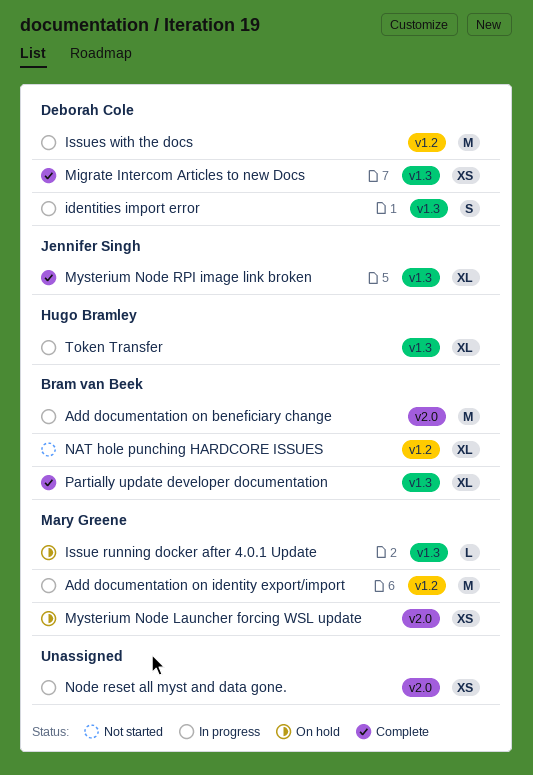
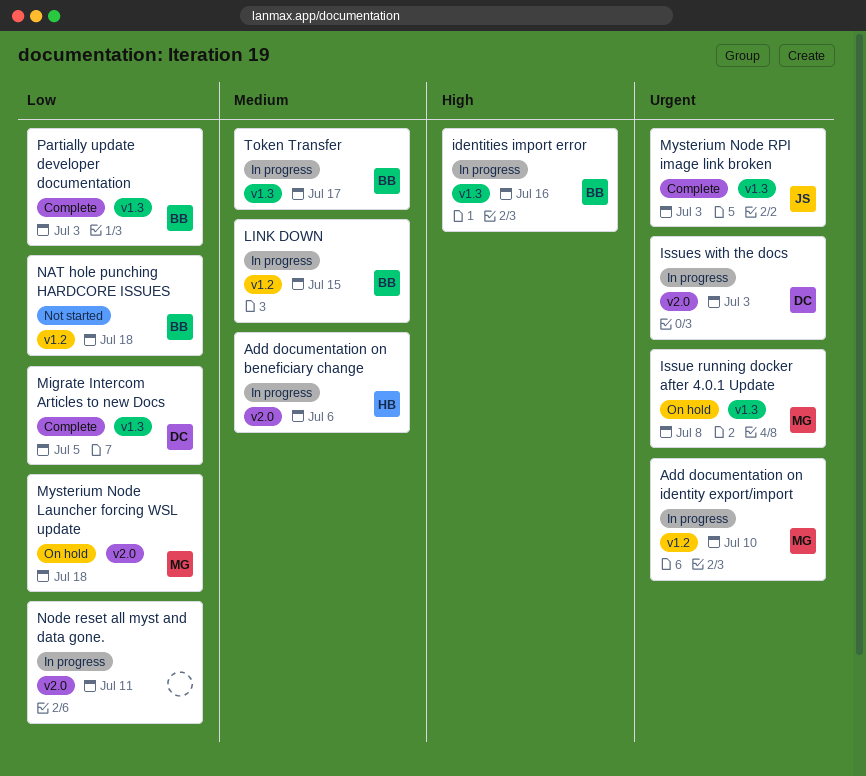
Add documentation on beneficiary change, owner: Bram van Beek -> Hugo Bramley
identities import error, owner: Deborah Cole -> Bram van Beek
Issues with the docs, label: v1.2 -> v2.0
LINK DOWN: none -> present
Token Transfer, owner: Hugo Bramley -> Bram van Beek

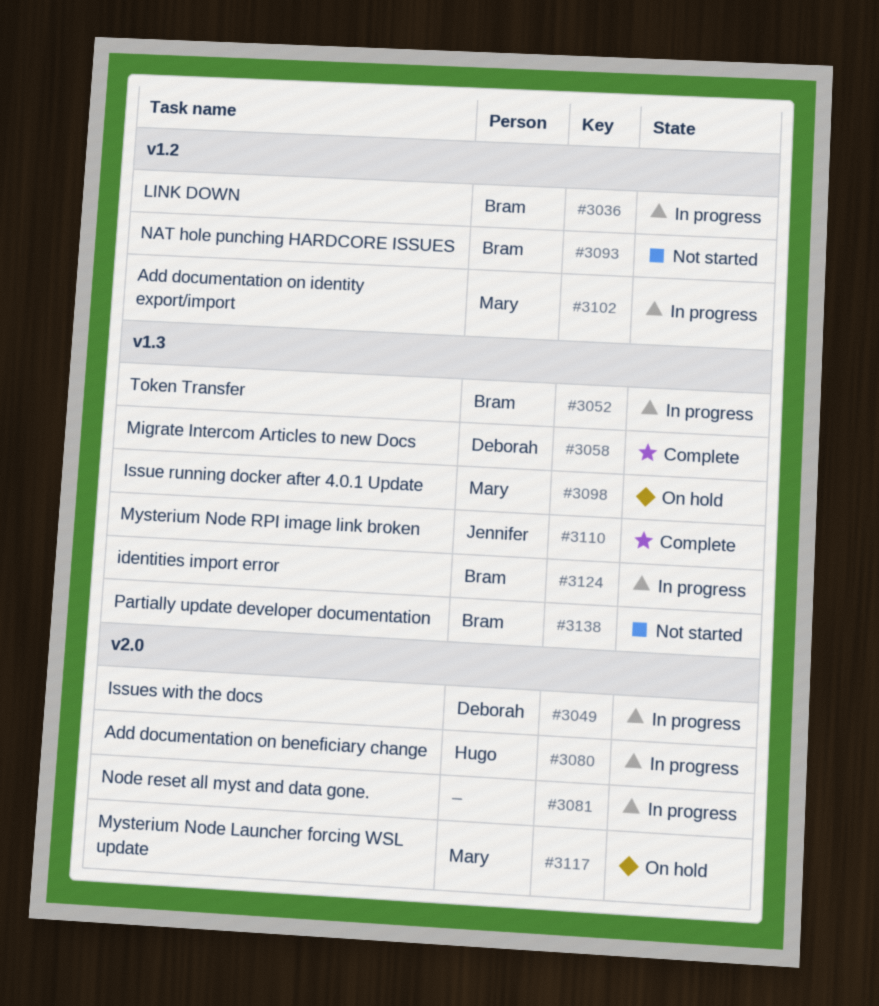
Partially update developer documentation, status: Complete -> Not started

